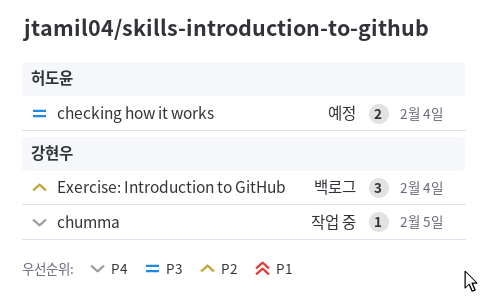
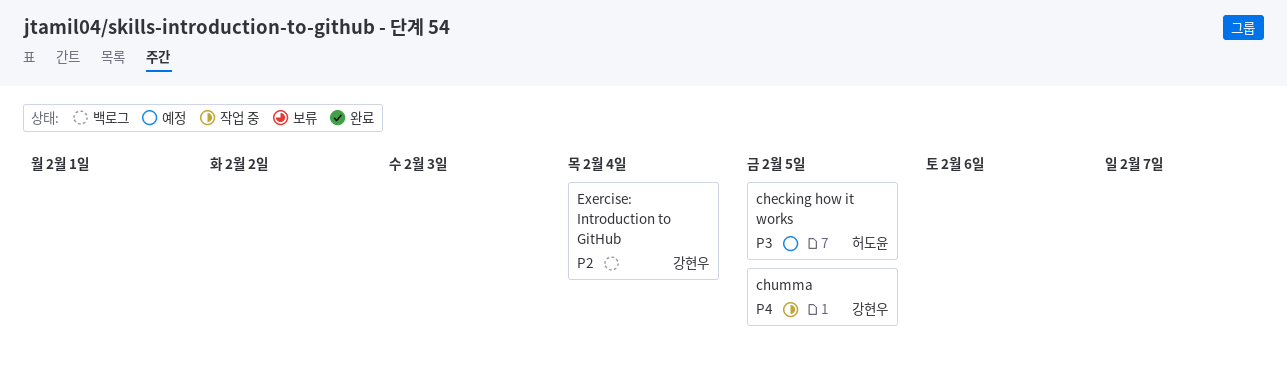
checking how it works, due: Feb 4 -> Feb 5

